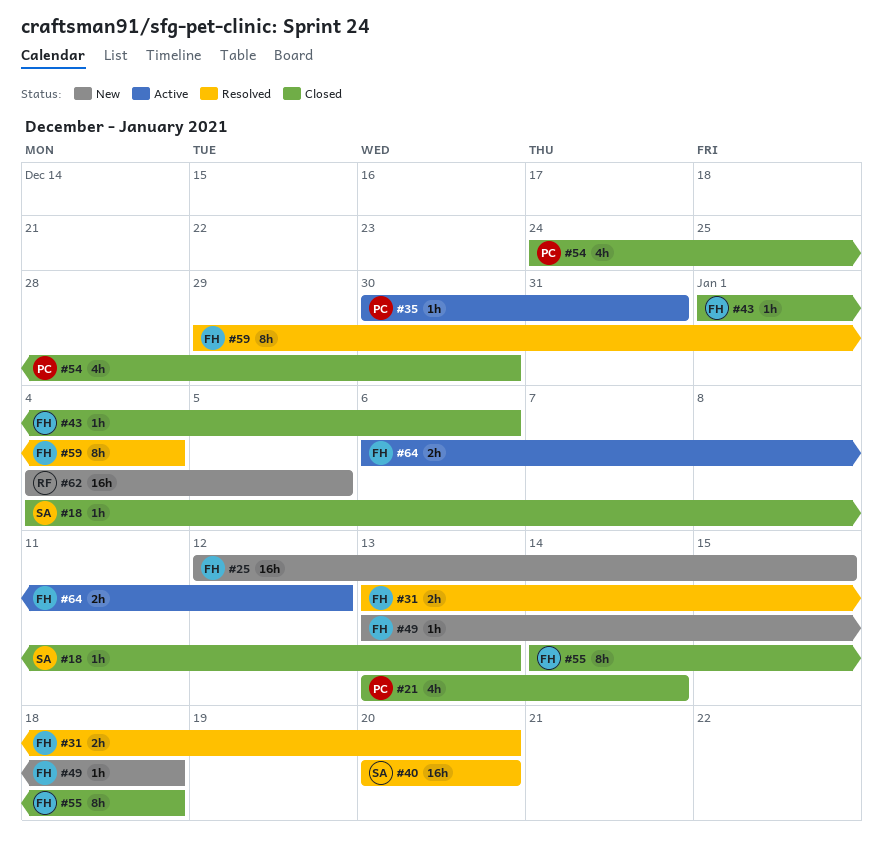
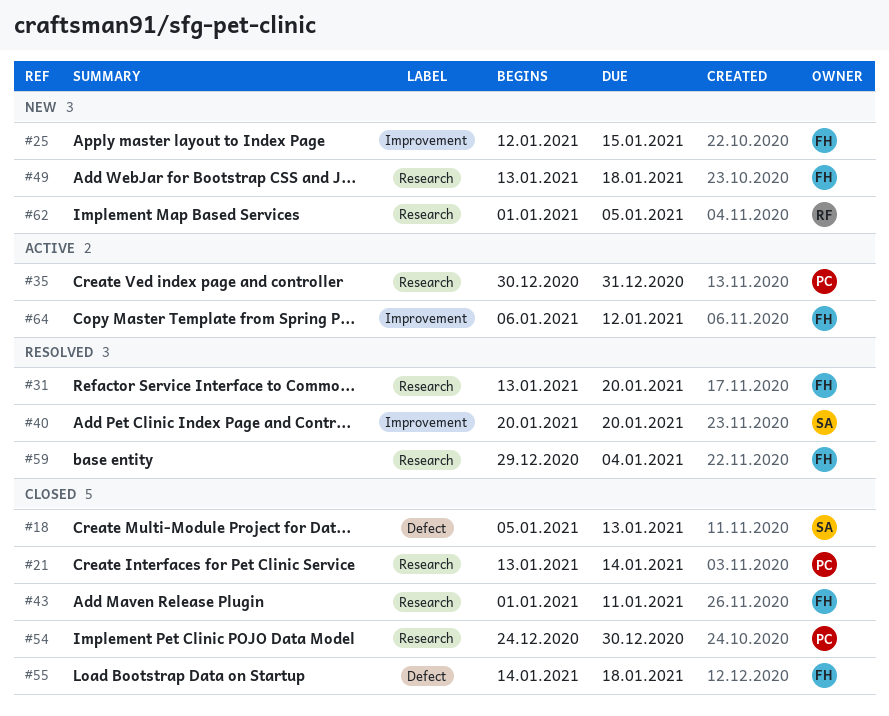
#18, start: Jan 4 -> Jan 5
#43, due: Jan 6 -> Jan 11
#62, start: Jan 4 -> Jan 1

